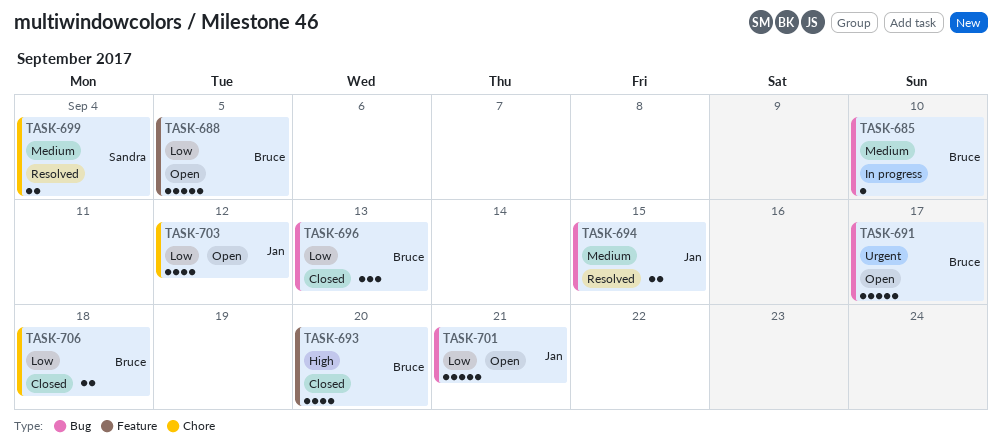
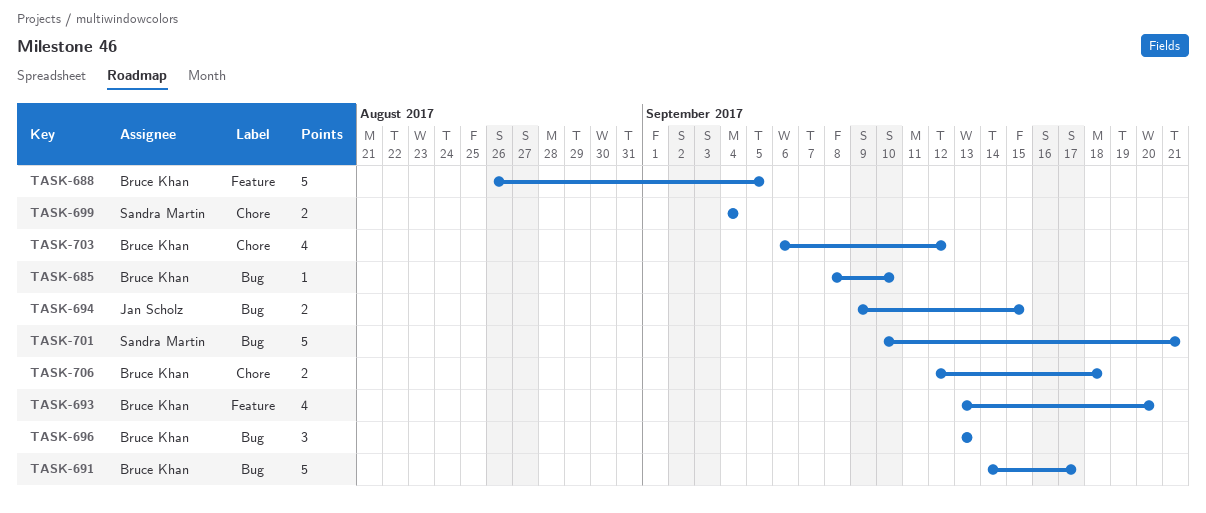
TASK-701, owner: Jan Scholz -> Sandra Martin
TASK-703, owner: Jan Scholz -> Bruce Khan

